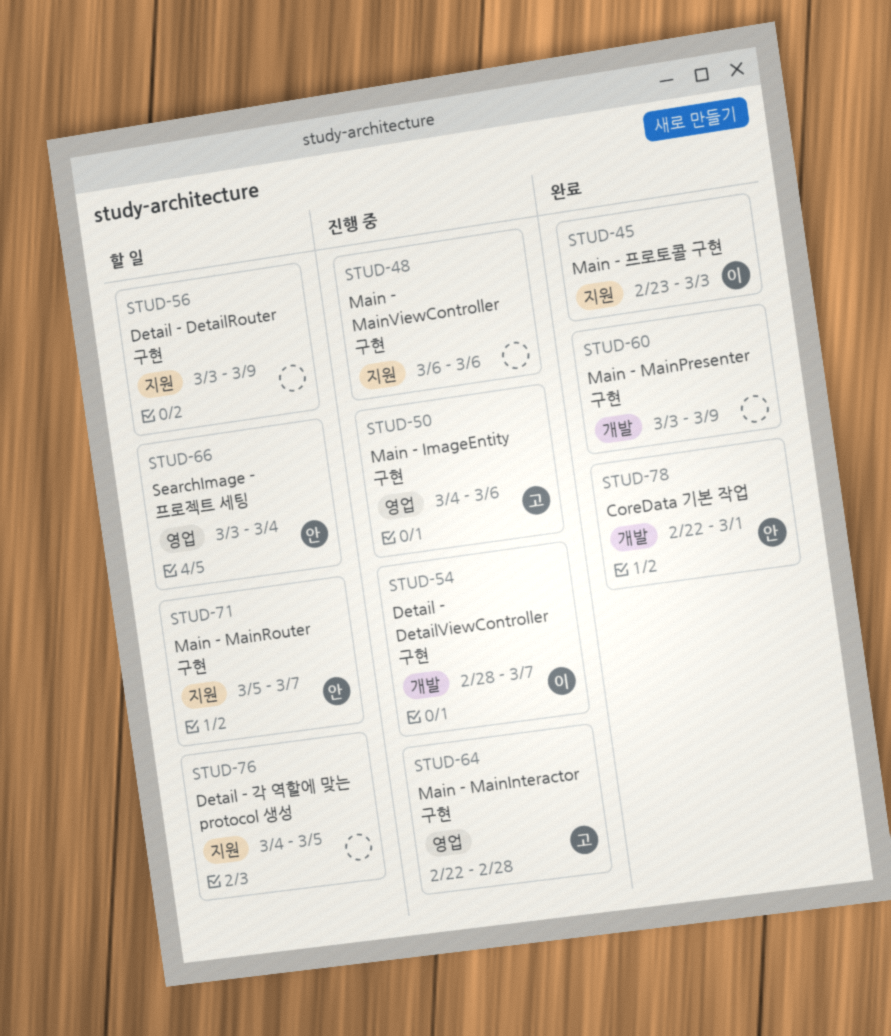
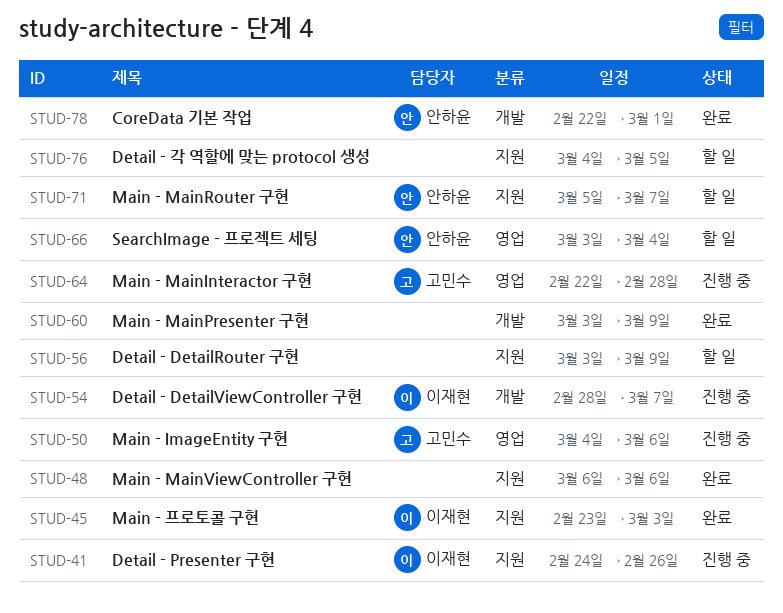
STUD-41: none -> present
STUD-48, status: 진행 중 -> 완료

